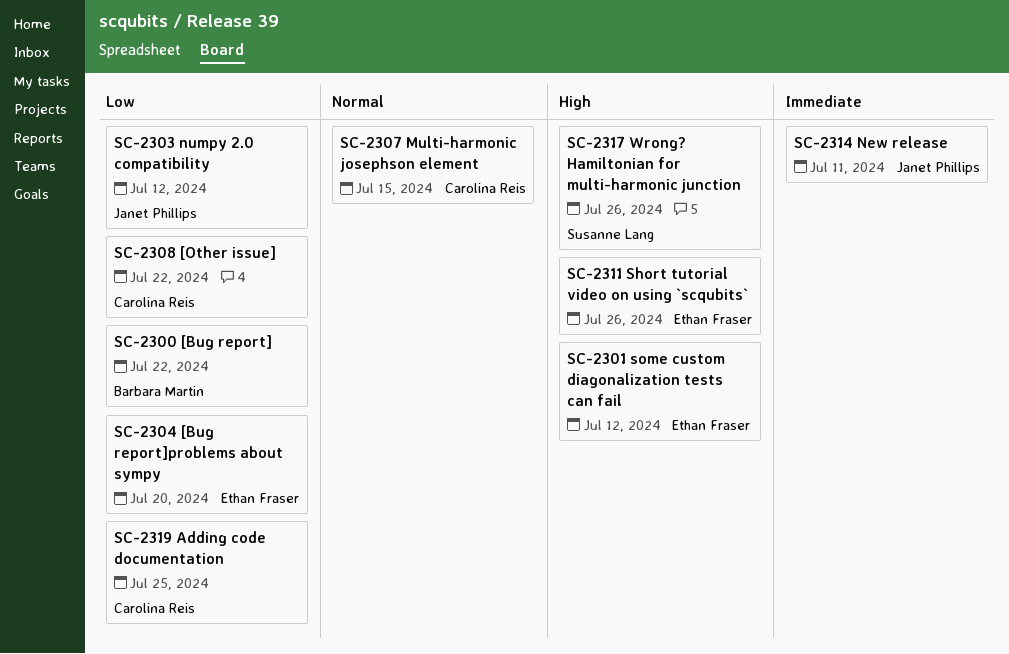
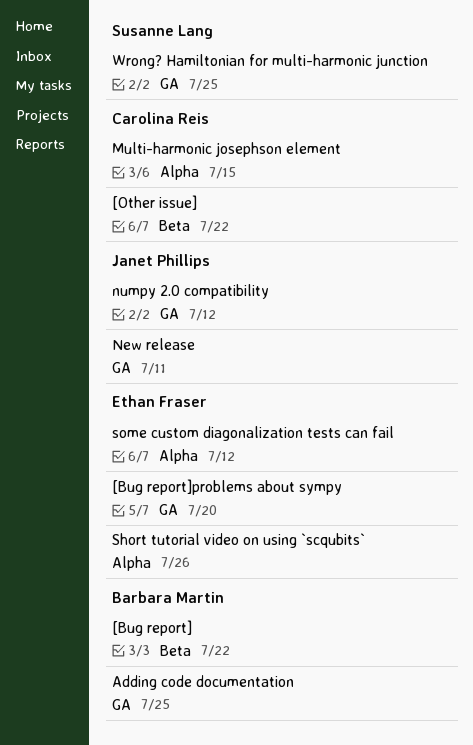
Adding code documentation, owner: Carolina Reis -> Barbara Martin
Wrong? Hamiltonian for multi-harmonic junction, due: Jul 26 -> Jul 25

